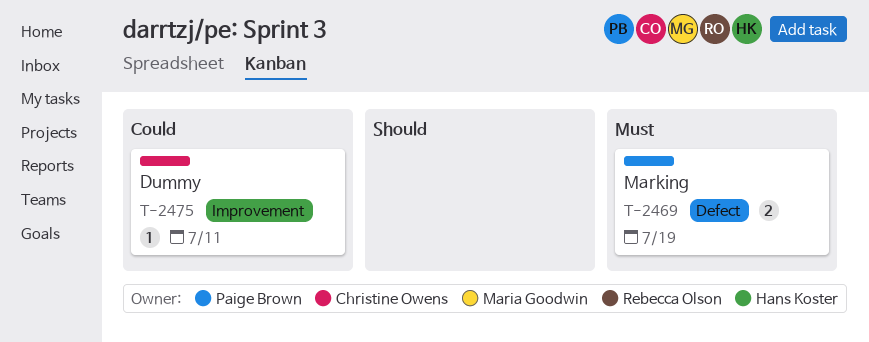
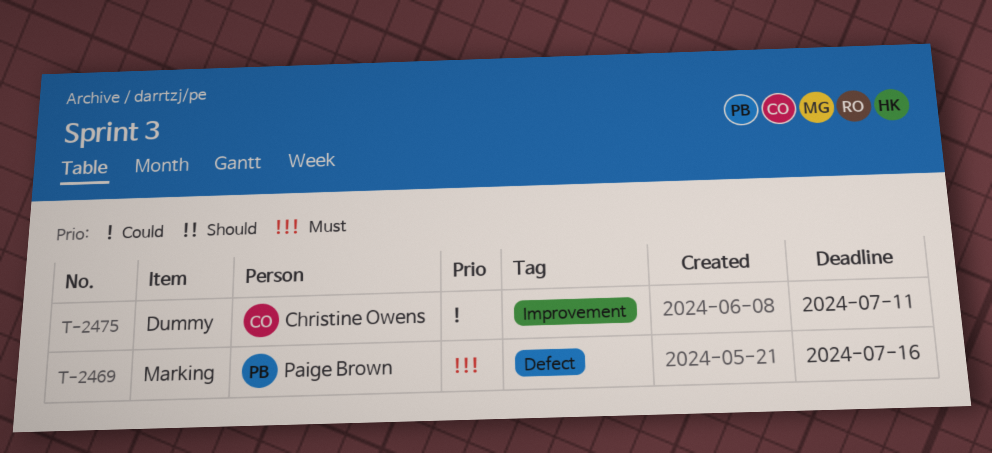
T-2469, due: Jul 19 -> Jul 16

